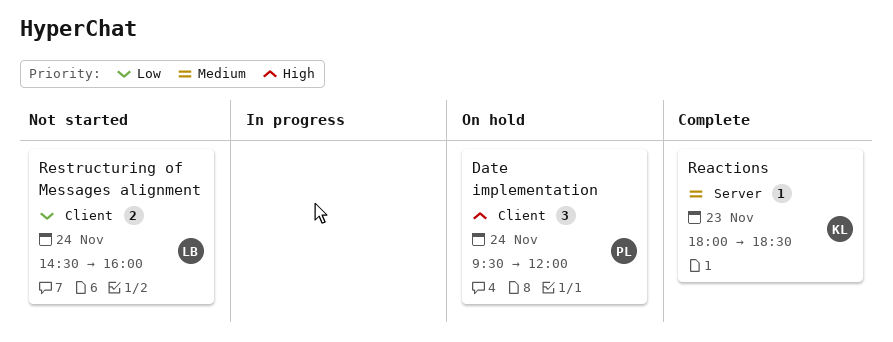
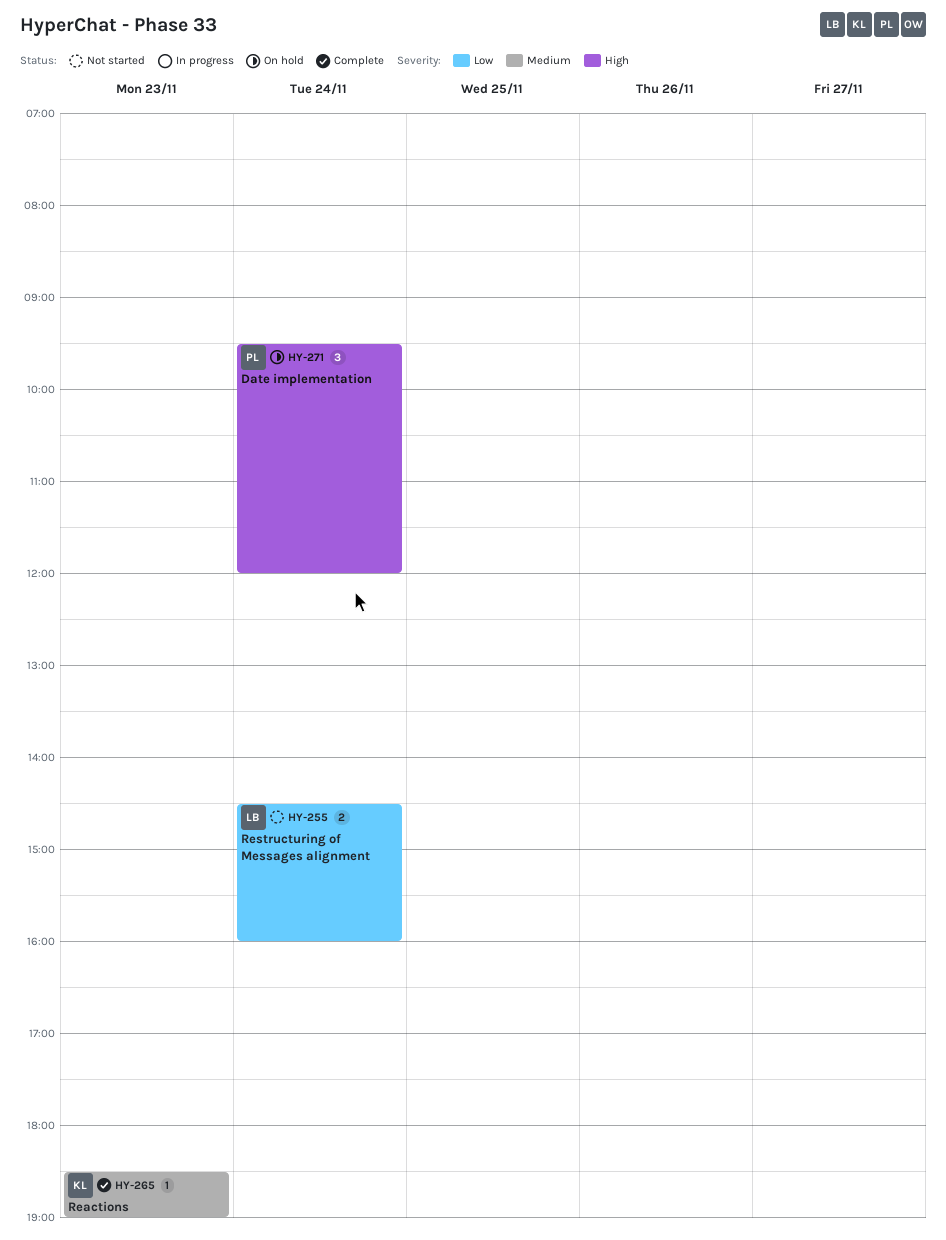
Reactions, begins: 18:00 -> 18:30
Reactions, ends: 18:30 -> 19:00

